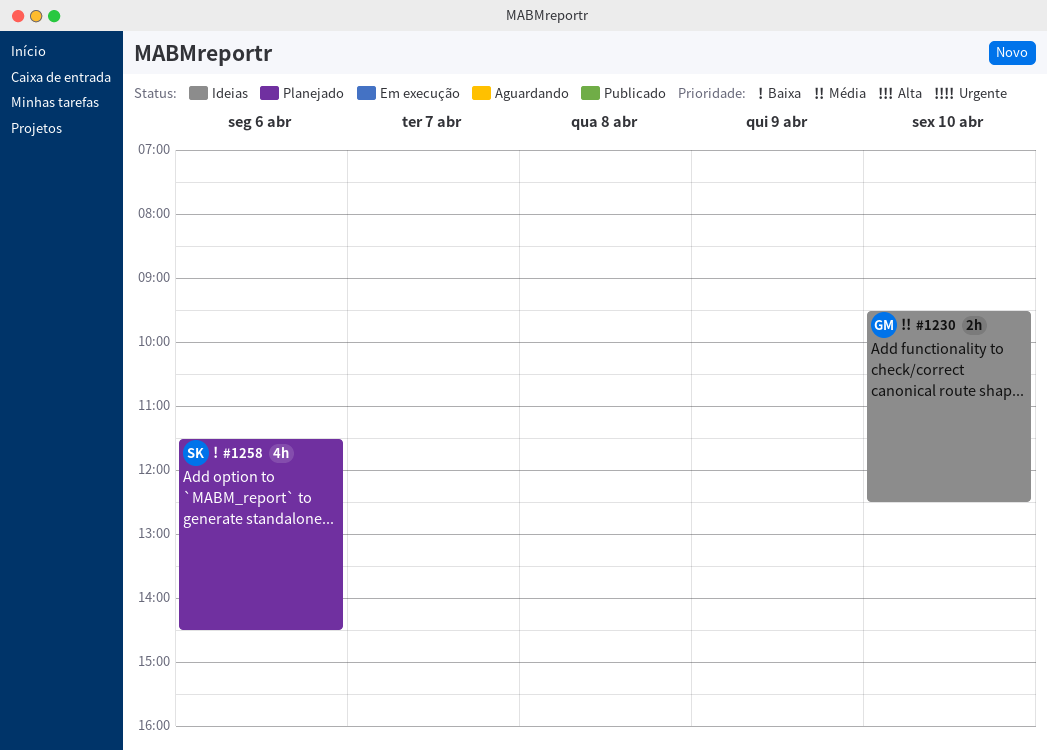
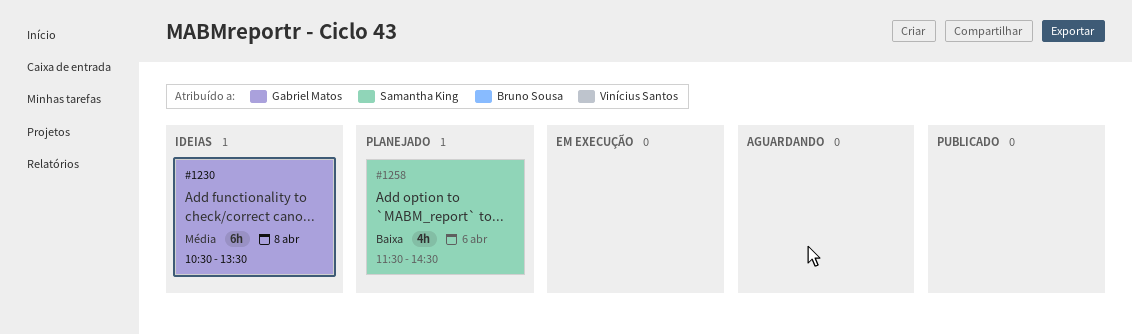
#1230, estimate: 2h -> 6h
#1230, day: Apr 10 -> Apr 8
#1230, begins: 09:30 -> 10:30
#1230, ends: 12:30 -> 13:30

